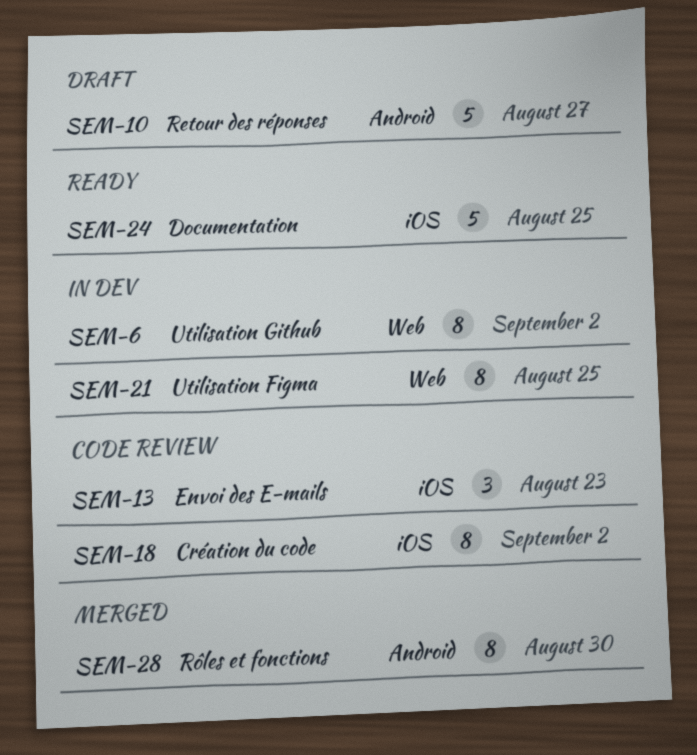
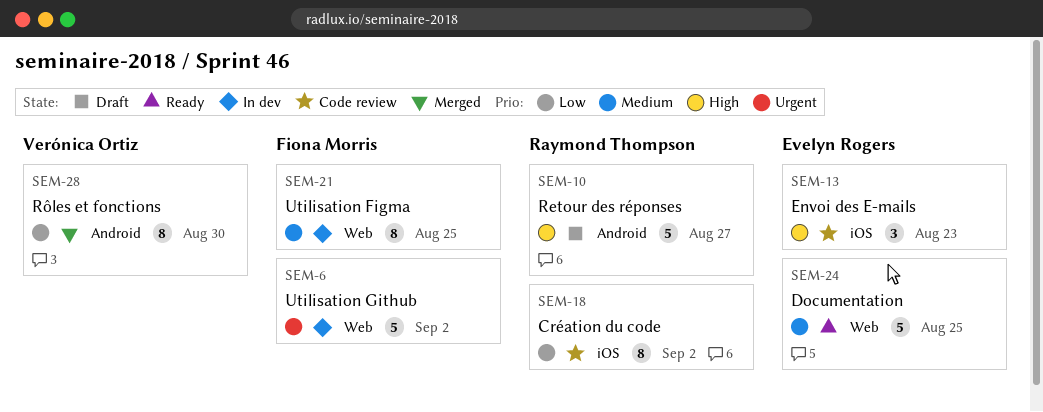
SEM-6, estimate: 8 -> 5
SEM-24, label: iOS -> Web

